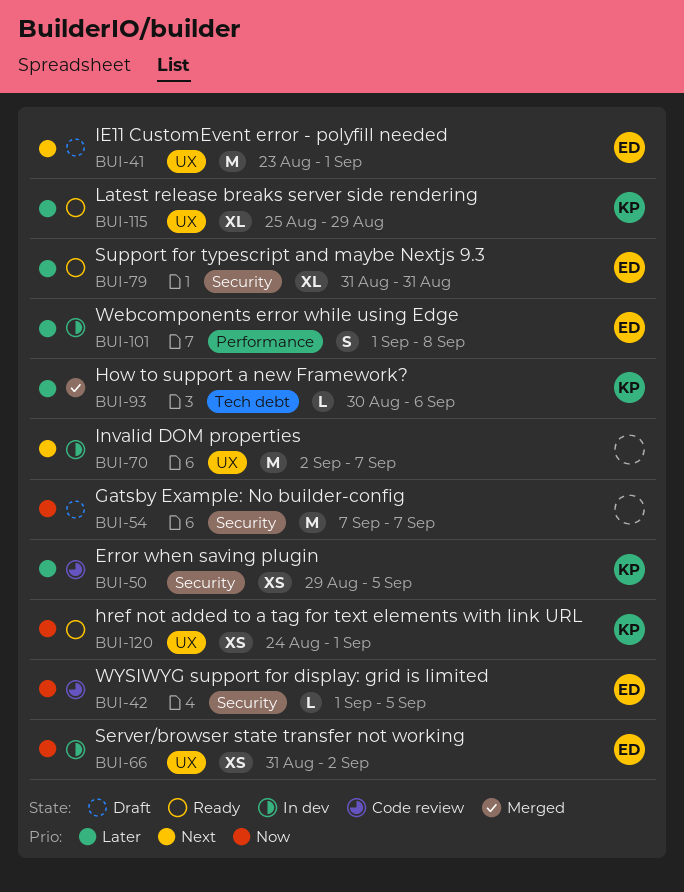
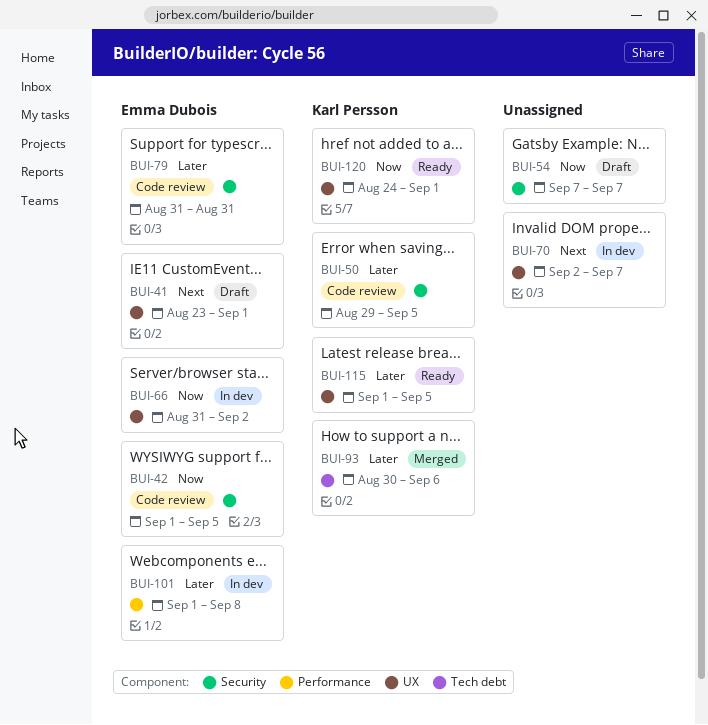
BUI-79, status: Ready -> Code review
BUI-115, start: Aug 25 -> Sep 1
BUI-115, due: Aug 29 -> Sep 5

